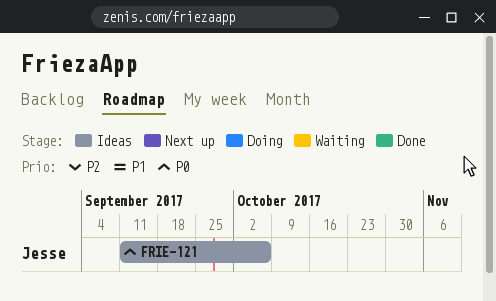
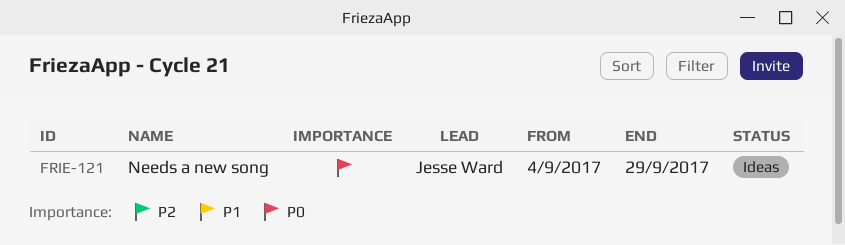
FRIE-121, start: Sep 11 -> Sep 4
FRIE-121, due: Oct 6 -> Sep 29

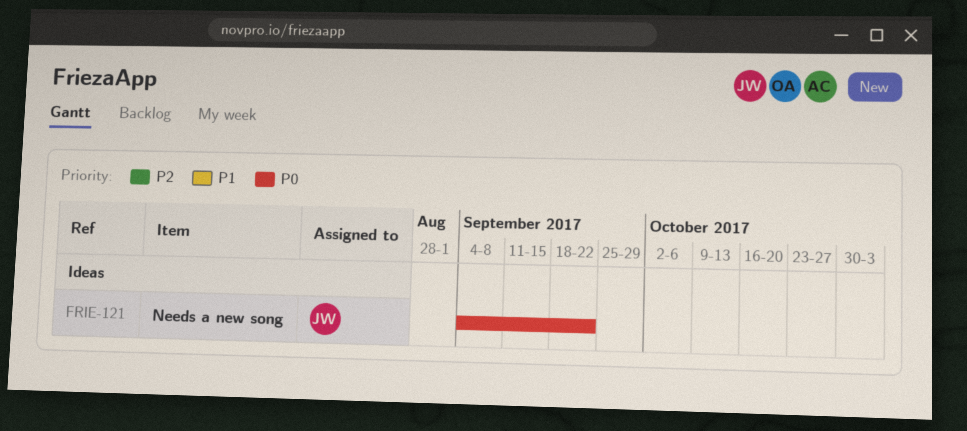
FRIE-121, due: Sep 29 -> Sep 22

